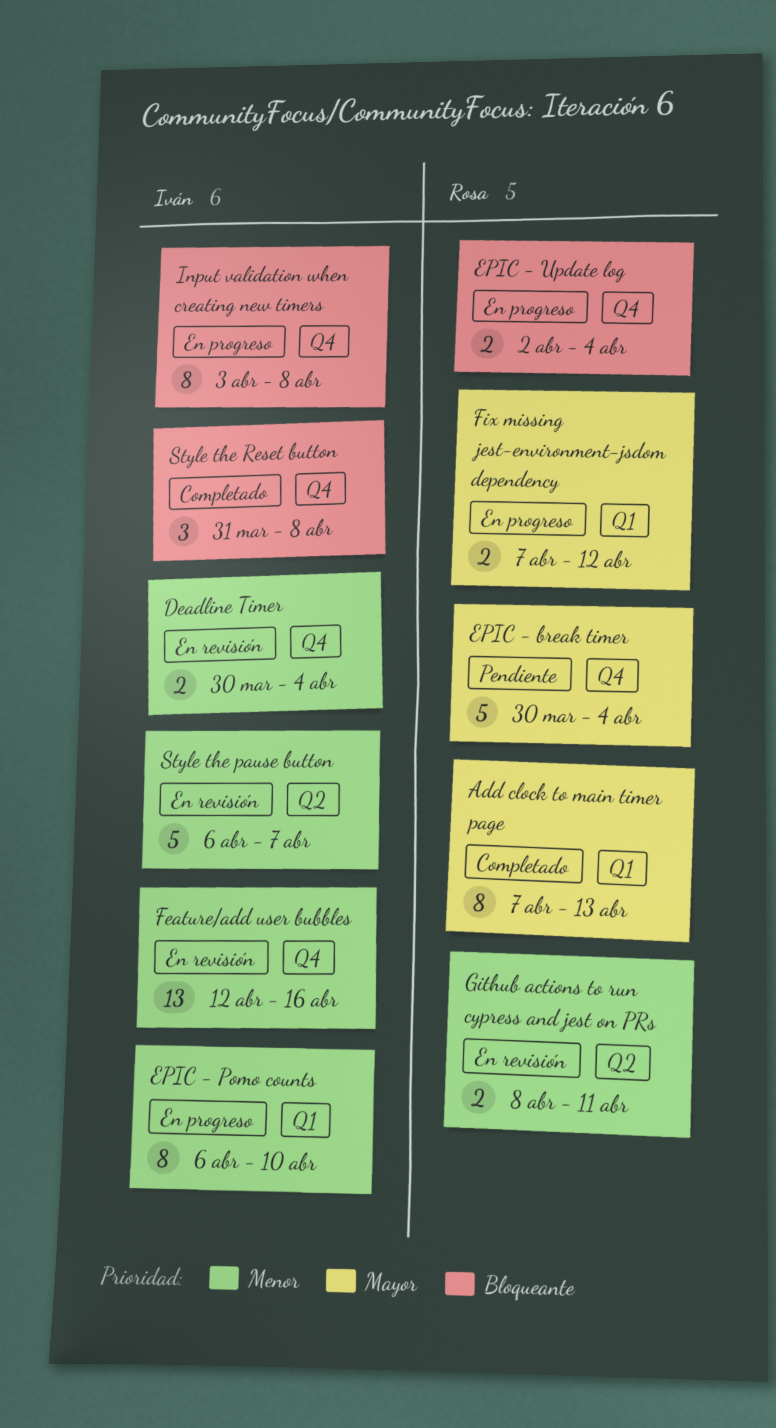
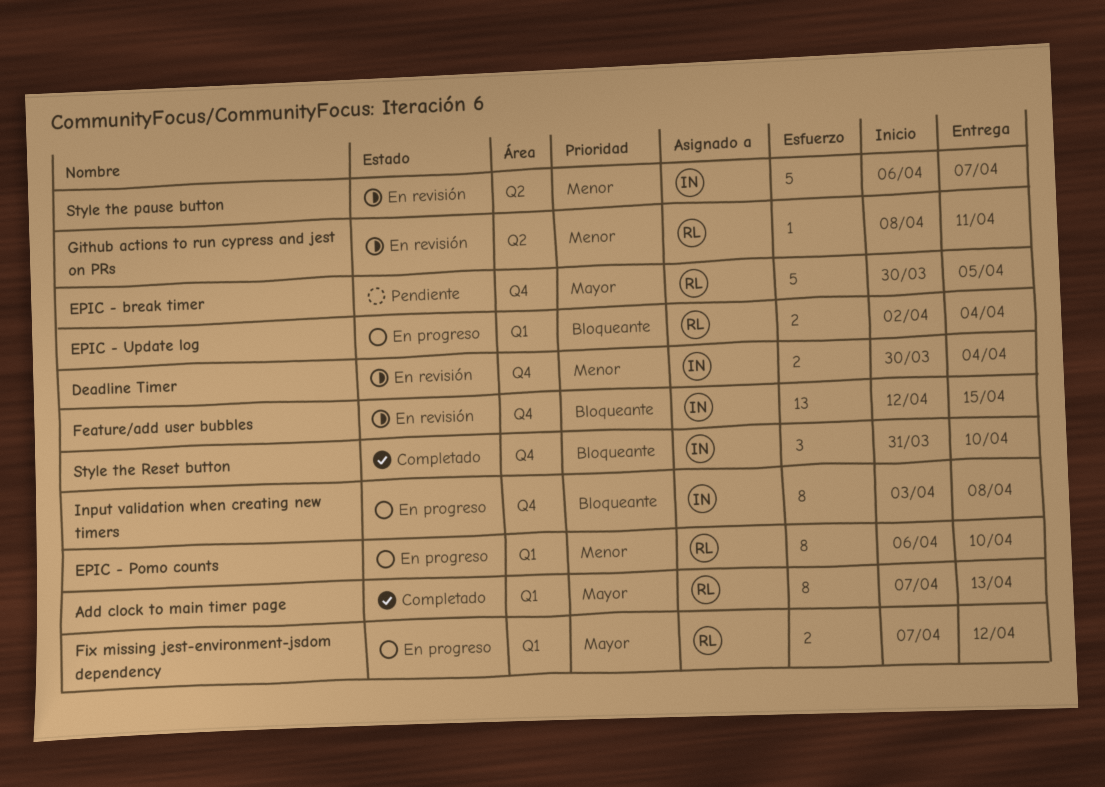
EPIC - break timer, due: Apr 4 -> Apr 5
EPIC - Pomo counts, owner: Iván -> Rosa
EPIC - Update log, label: Q4 -> Q1
Feature/add user bubbles, priority: Menor -> Bloqueante
Feature/add user bubbles, due: Apr 16 -> Apr 15
Github actions to run cypress and jest on PRs, estimate: 2 -> 1
Style the Reset button, due: Apr 8 -> Apr 10

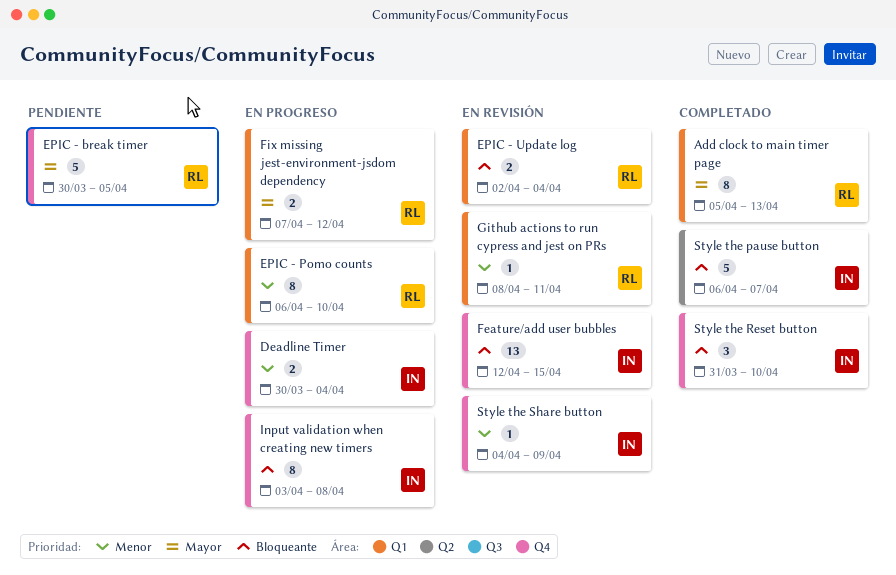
Add clock to main timer page, start: Apr 7 -> Apr 5
Deadline Timer, status: En revisión -> En progreso
EPIC - Update log, status: En progreso -> En revisión
Github actions to run cypress and jest on PRs, label: Q2 -> Q1
Style the pause button, status: En revisión -> Completado
Style the pause button, priority: Menor -> Bloqueante
Style the Share button: none -> present

